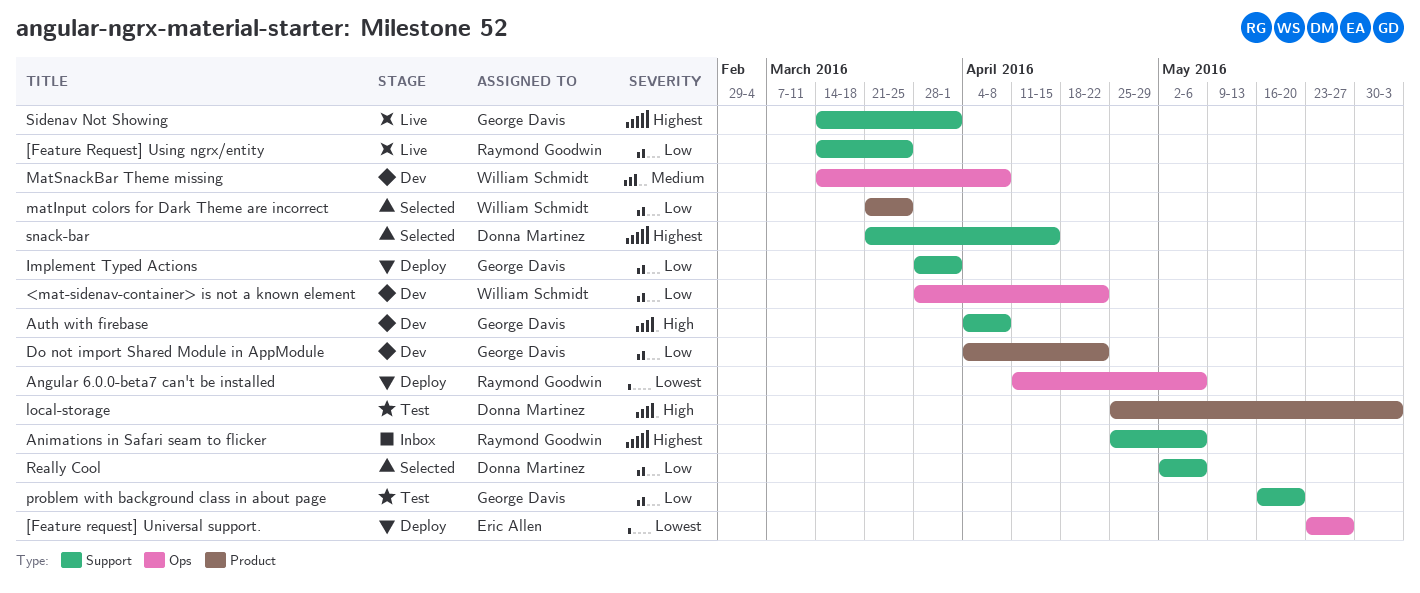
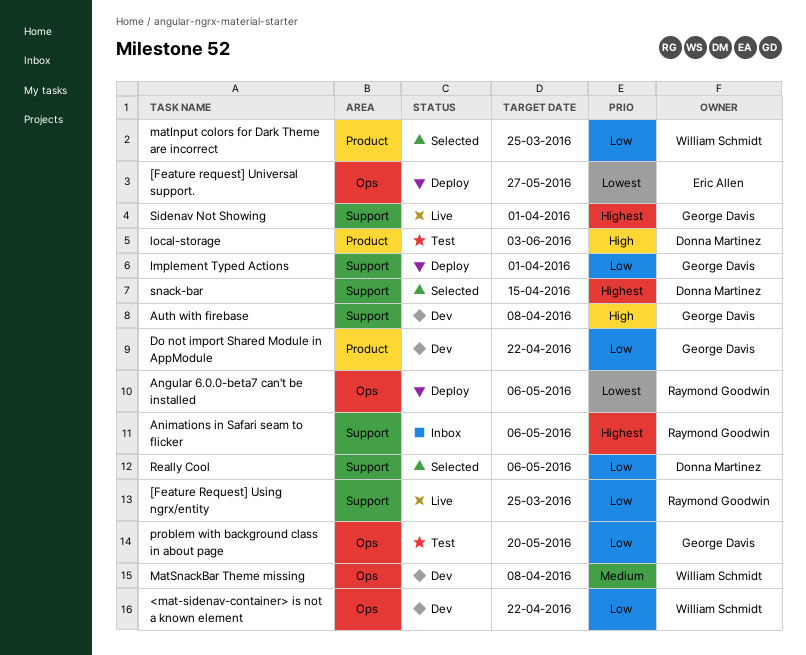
problem with background class in about page, label: Support -> Ops

